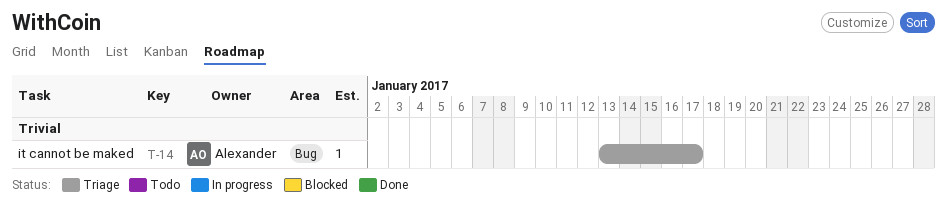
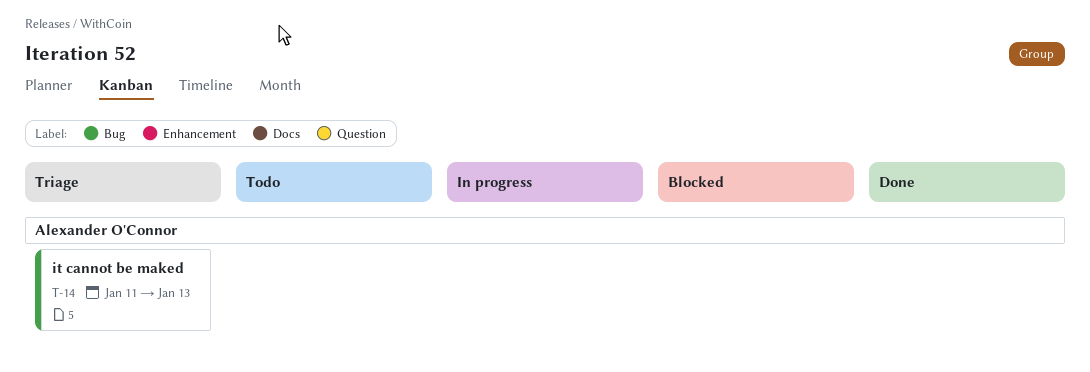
T-14, start: Jan 13 -> Jan 11
T-14, due: Jan 17 -> Jan 13

